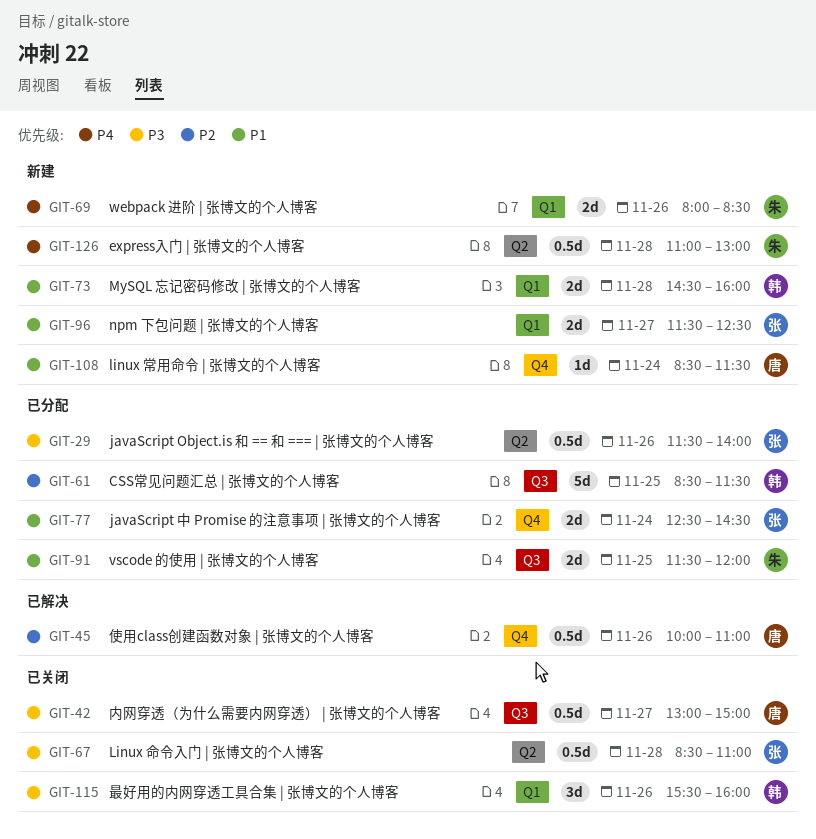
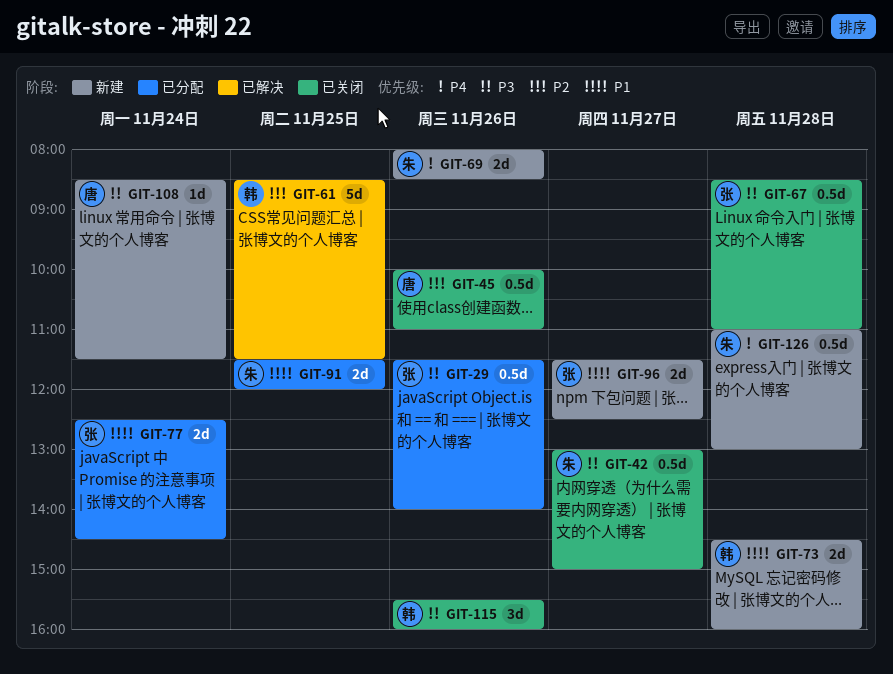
GIT-42, owner: 唐 -> 朱
GIT-45, status: 已解决 -> 已关闭
GIT-61, status: 已分配 -> 已解决
GIT-108, priority: P1 -> P3

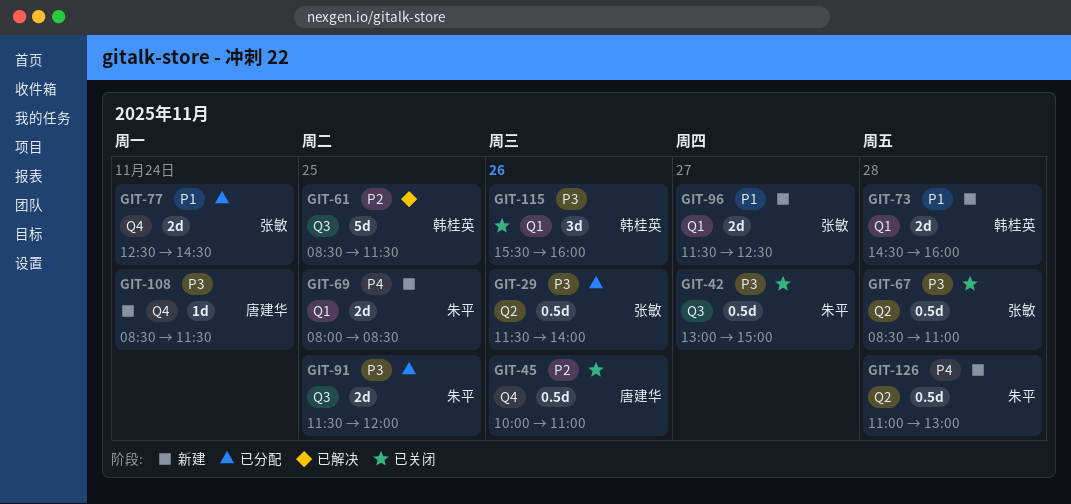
GIT-69, day: Nov 26 -> Nov 25
GIT-91, priority: P1 -> P3

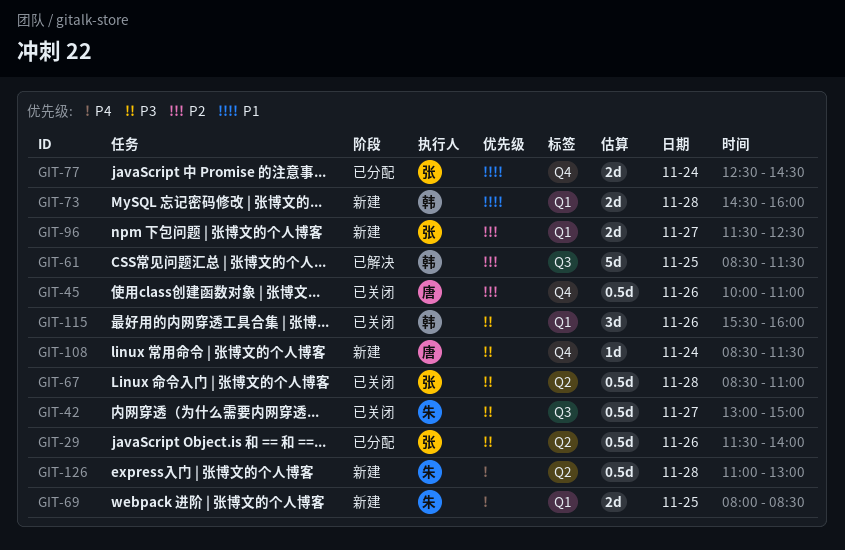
GIT-91: present -> none
GIT-96, priority: P1 -> P2

